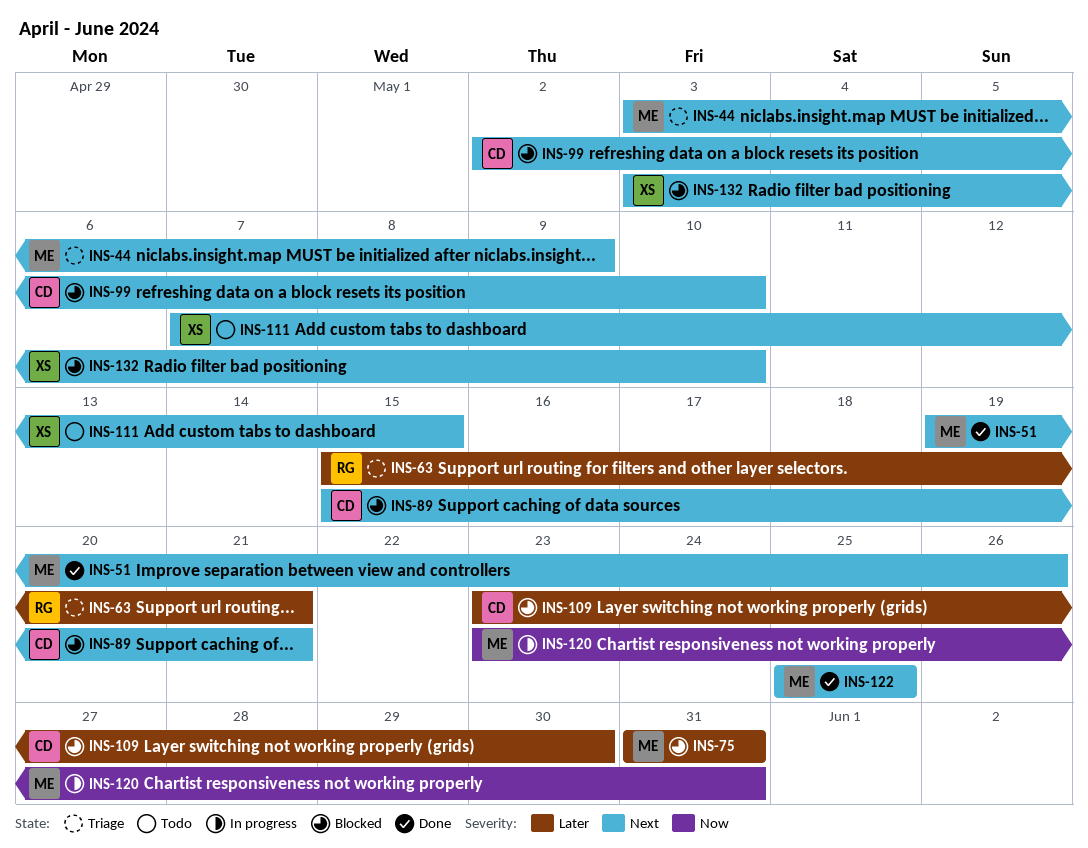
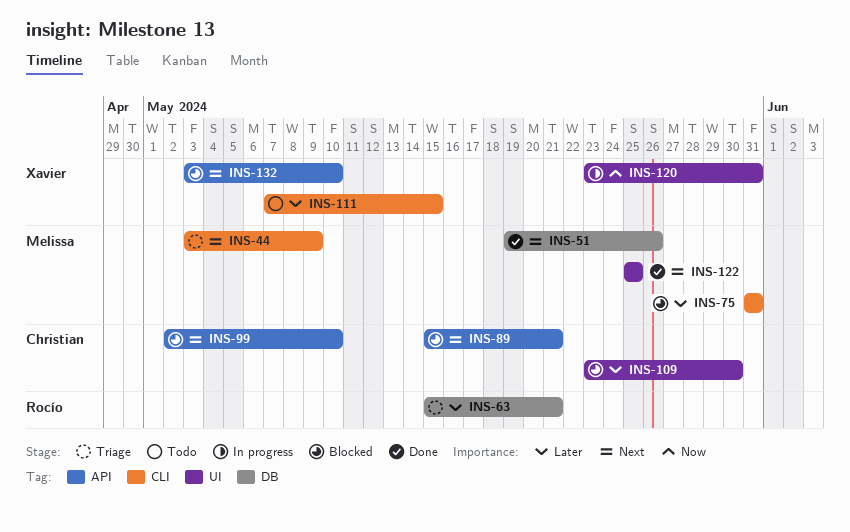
INS-111, priority: Next -> Later
INS-120, owner: Melissa -> Xavier

